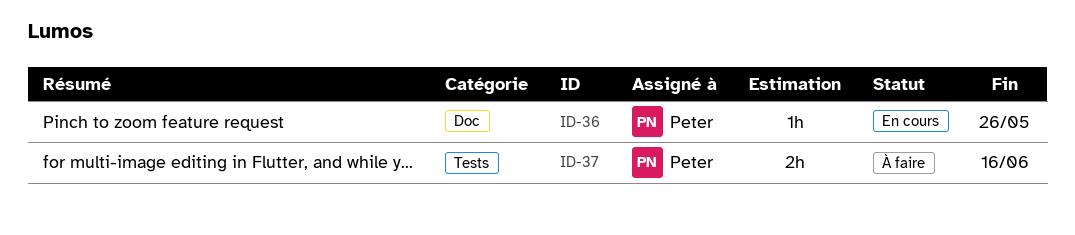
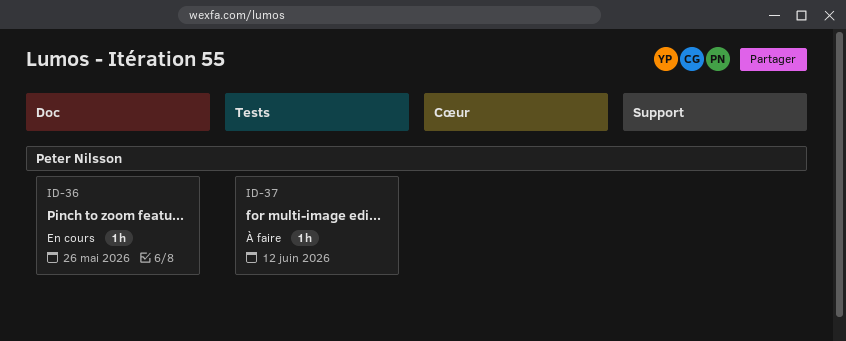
ID-37, estimate: 2h -> 1h
ID-37, due: Jun 16 -> Jun 12

